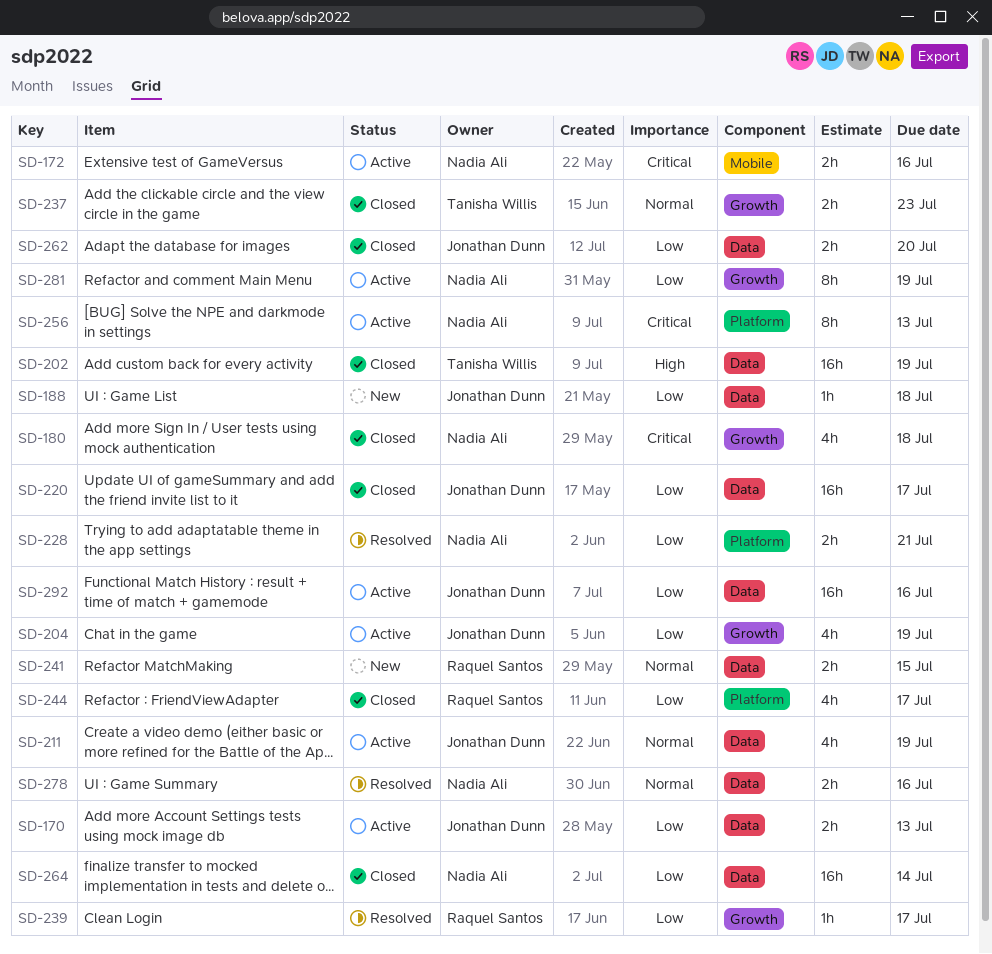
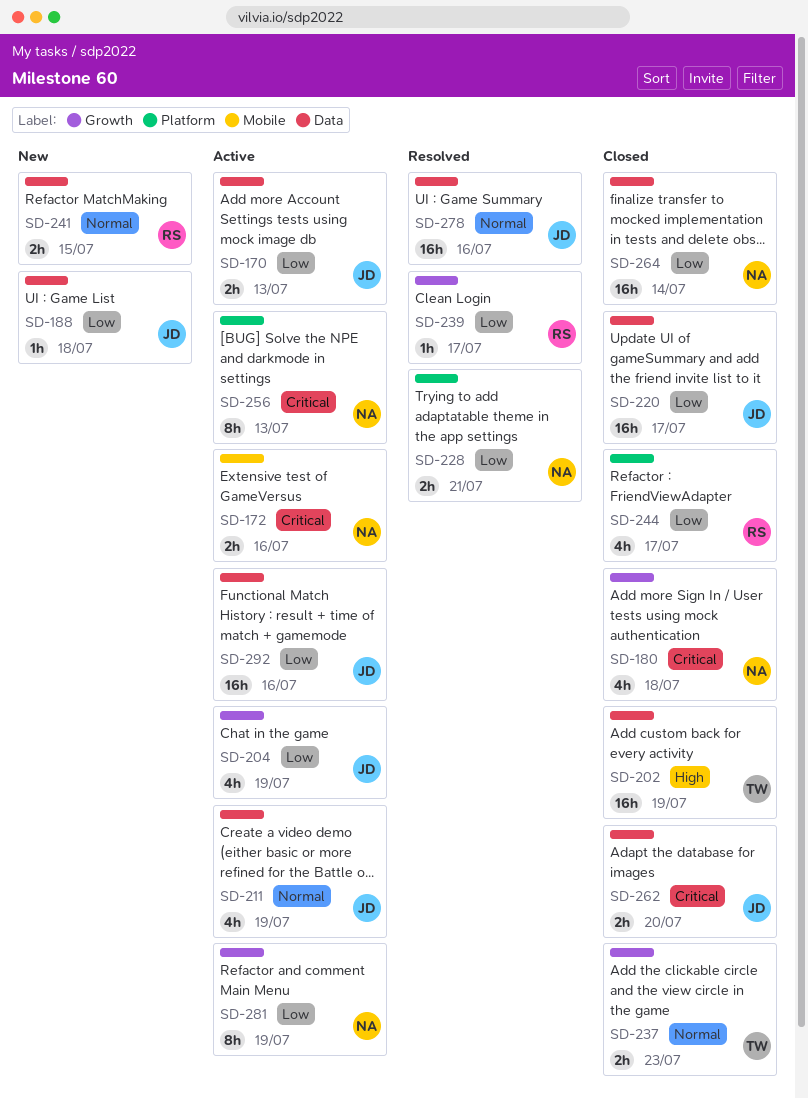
SD-262, priority: Low -> Critical
SD-278, owner: Nadia Ali -> Jonathan Dunn
SD-278, estimate: 2h -> 16h

